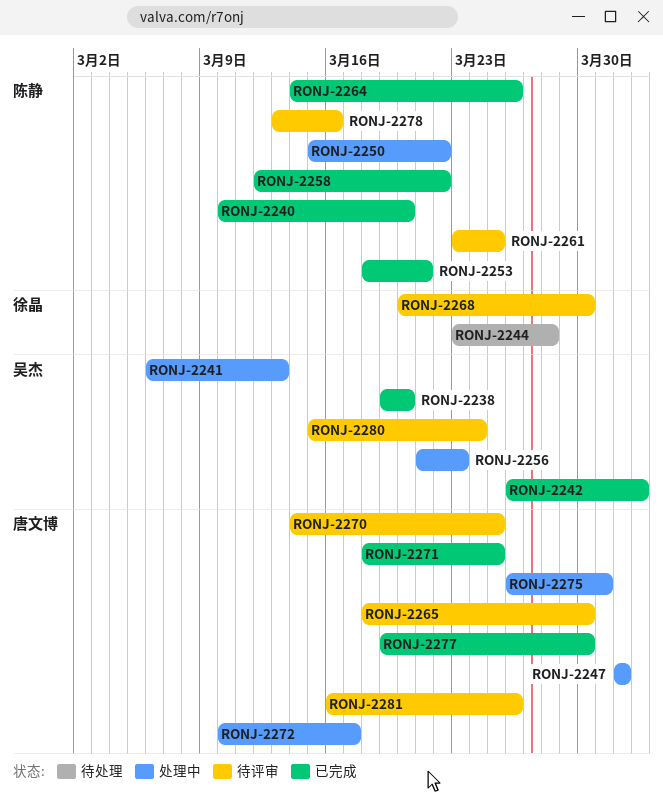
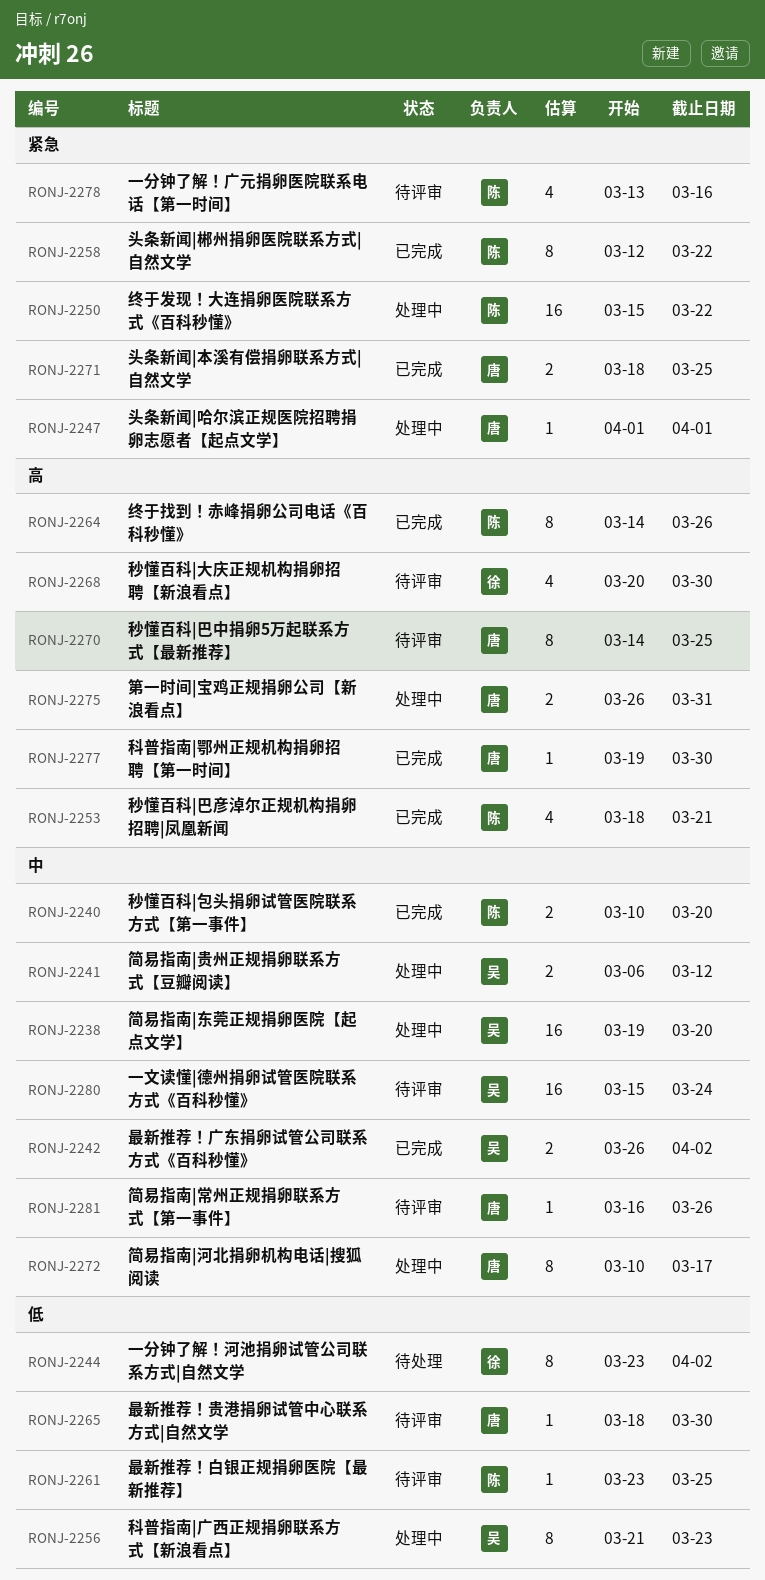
RONJ-2238, status: 已完成 -> 处理中
RONJ-2241, due: Mar 13 -> Mar 12
RONJ-2244, due: Mar 28 -> Apr 2

